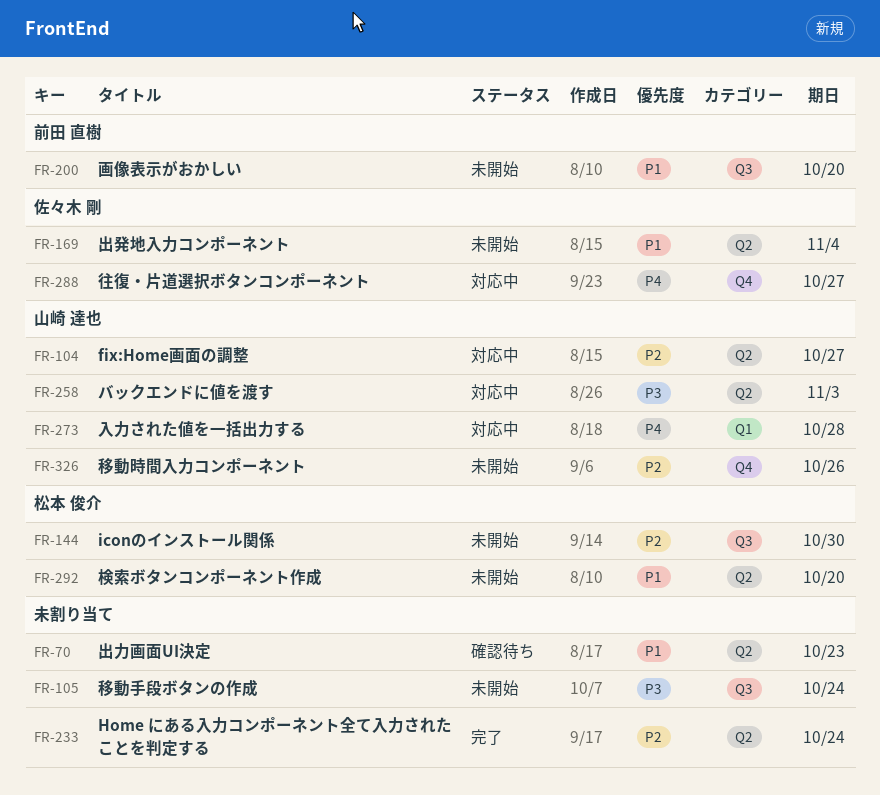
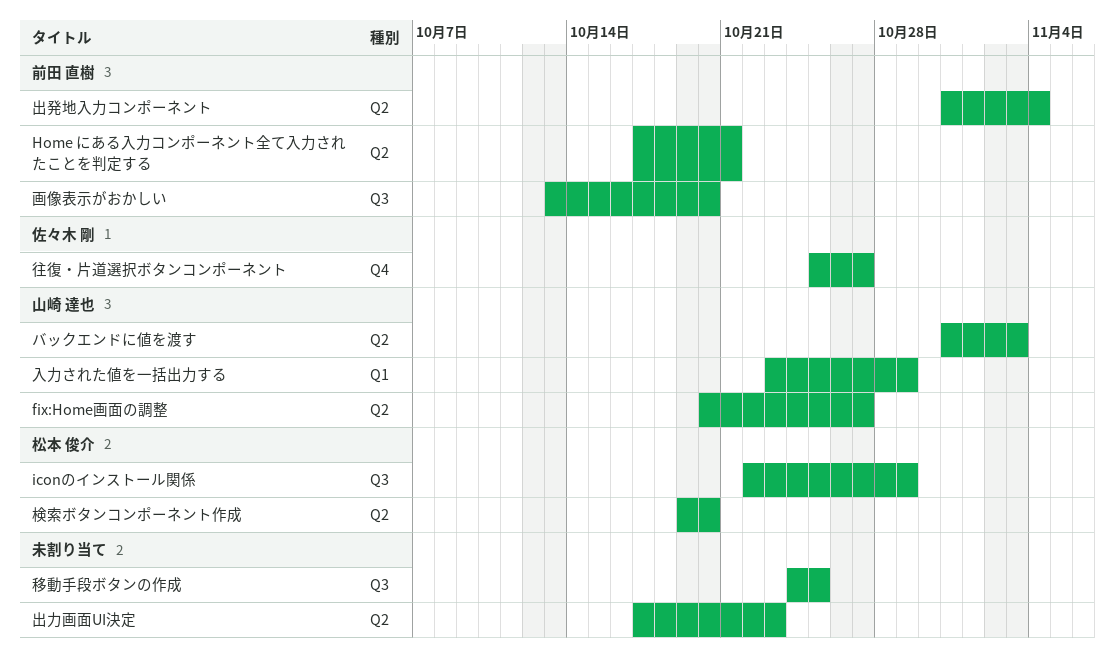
Home にある入力コンポーネント全て入力されたことを判定する, owner: none -> 前田 直樹
Home にある入力コンポーネント全て入力されたことを判定する, due: Oct 24 -> Oct 21
iconのインストール関係, due: Oct 30 -> Oct 29
入力された値を一括出力する, due: Oct 28 -> Oct 29
出発地入力コンポーネント, owner: 佐々木 剛 -> 前田 直樹
移動手段ボタンの作成, due: Oct 24 -> Oct 25
移動時間入力コンポーネント: present -> none

